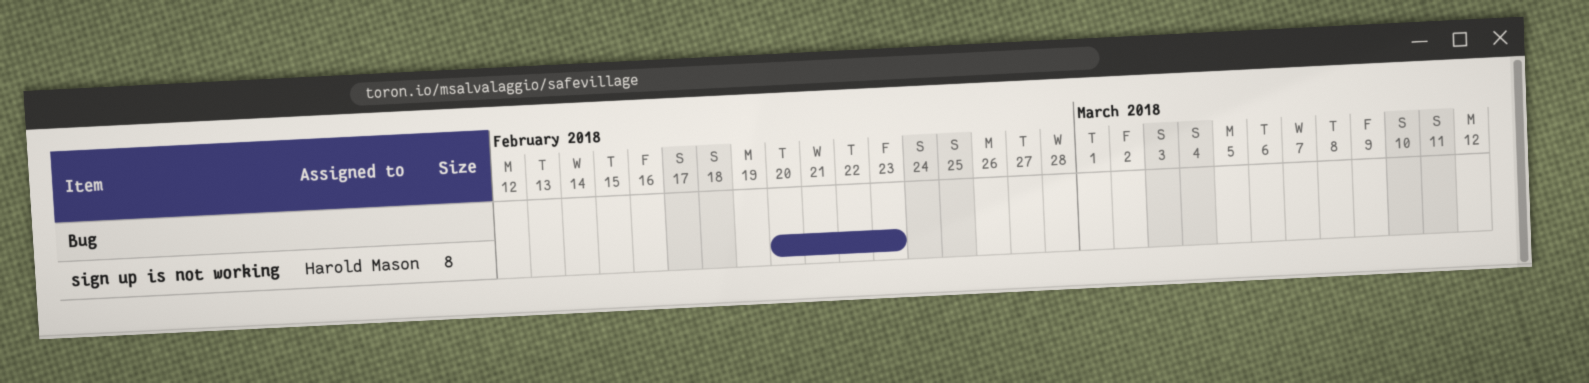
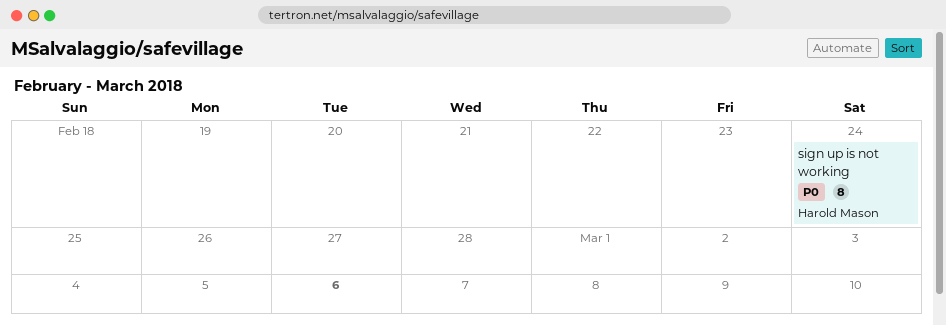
sign up is not working, due: Feb 23 -> Feb 24

